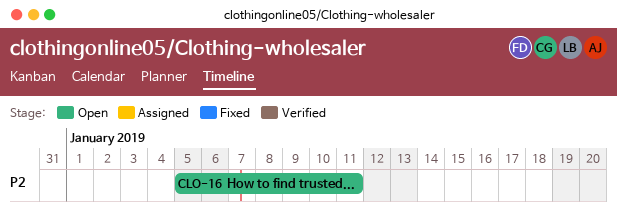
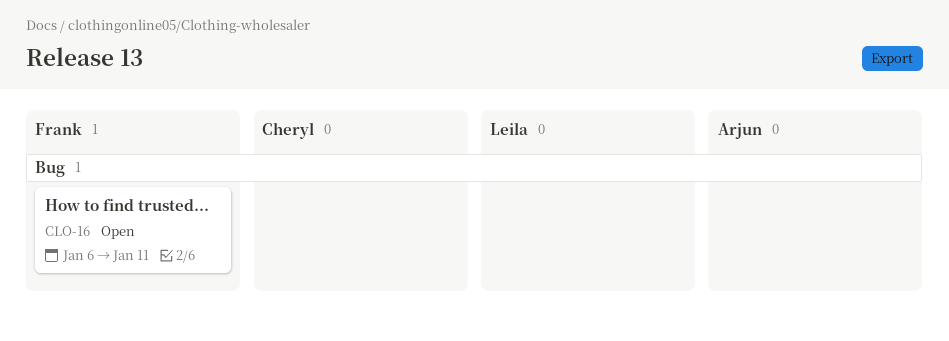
CLO-16, start: Jan 5 -> Jan 6

